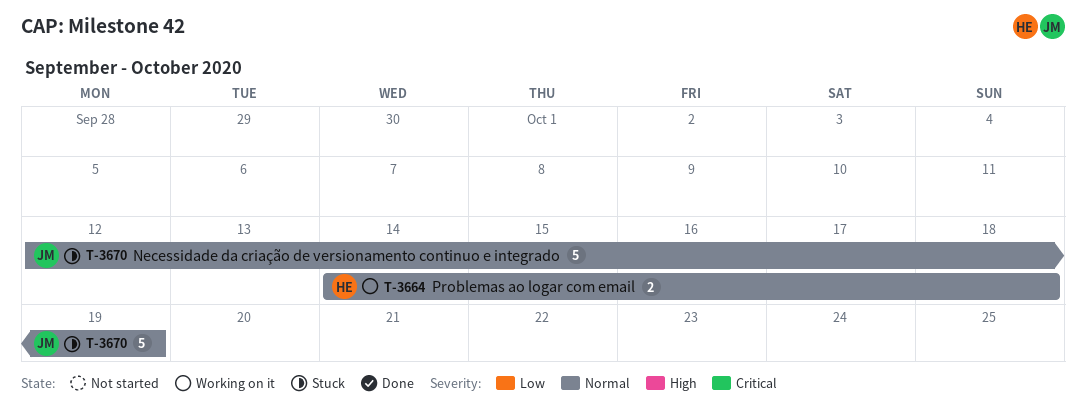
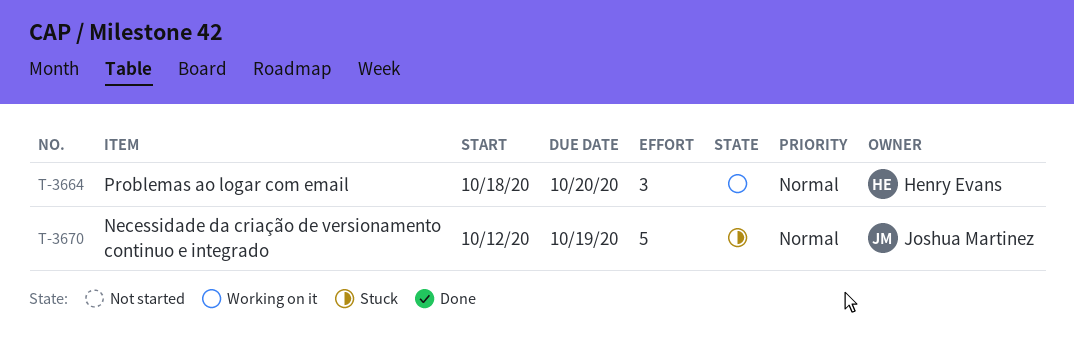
T-3664, estimate: 2 -> 3
T-3664, start: Oct 14 -> Oct 18
T-3664, due: Oct 18 -> Oct 20

